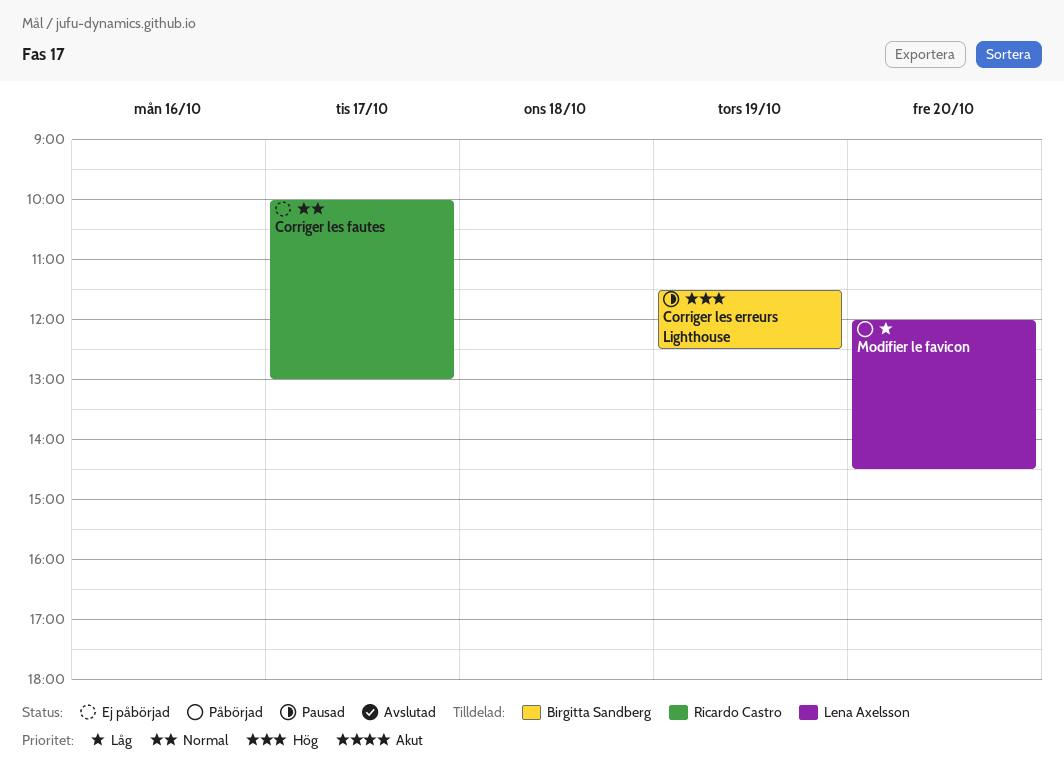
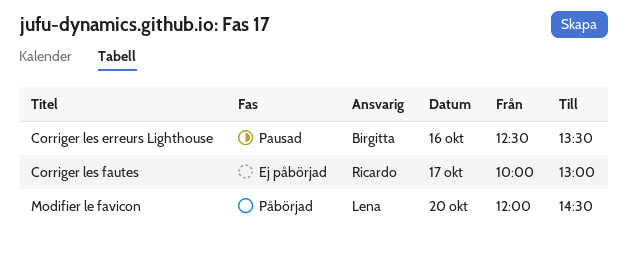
Corriger les erreurs Lighthouse, day: Oct 19 -> Oct 16
Corriger les erreurs Lighthouse, begins: 11:30 -> 12:30
Corriger les erreurs Lighthouse, ends: 12:30 -> 13:30

